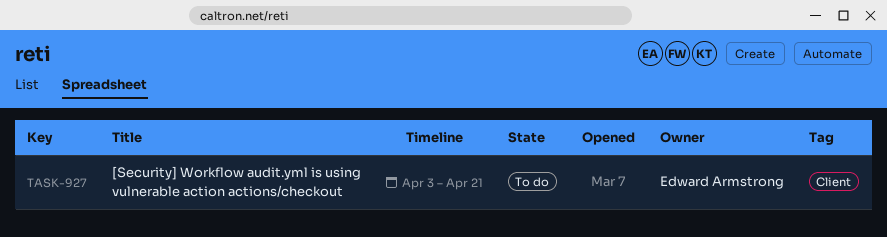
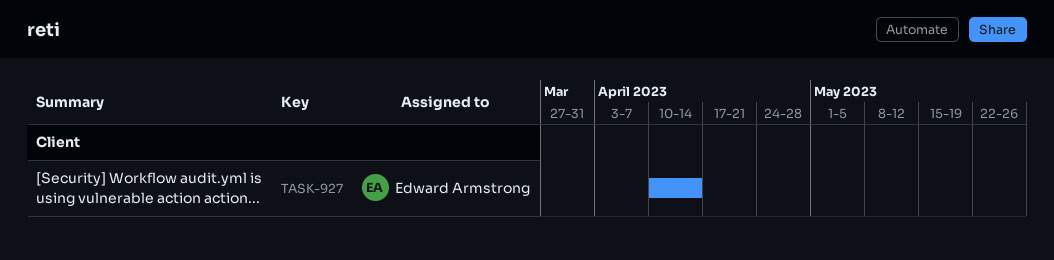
TASK-927, start: Apr 3 -> Apr 10
TASK-927, due: Apr 21 -> Apr 14

